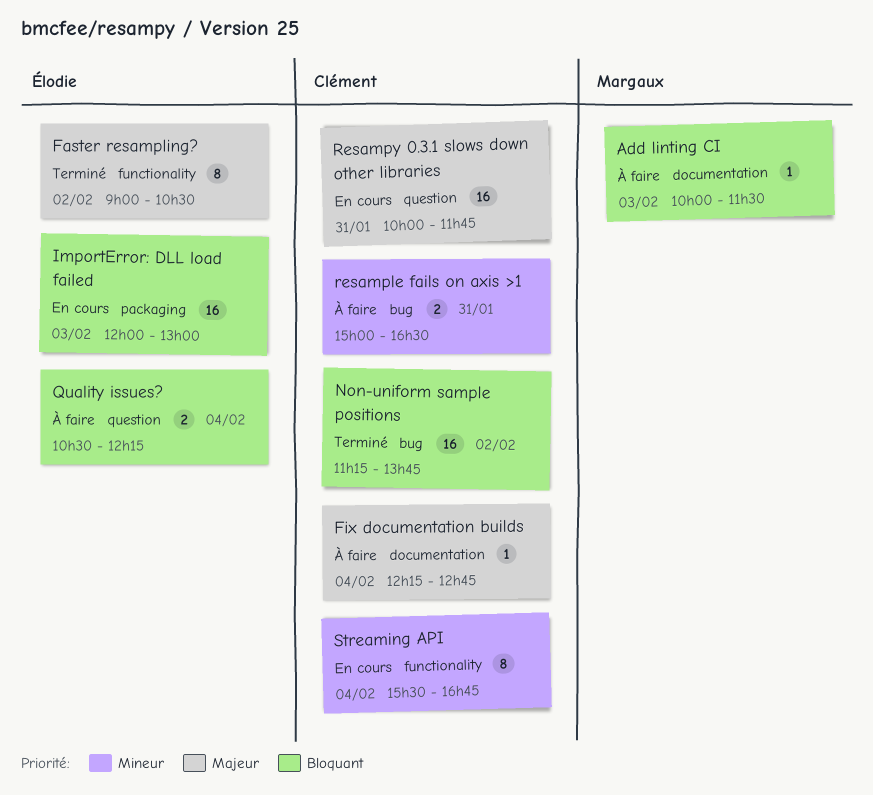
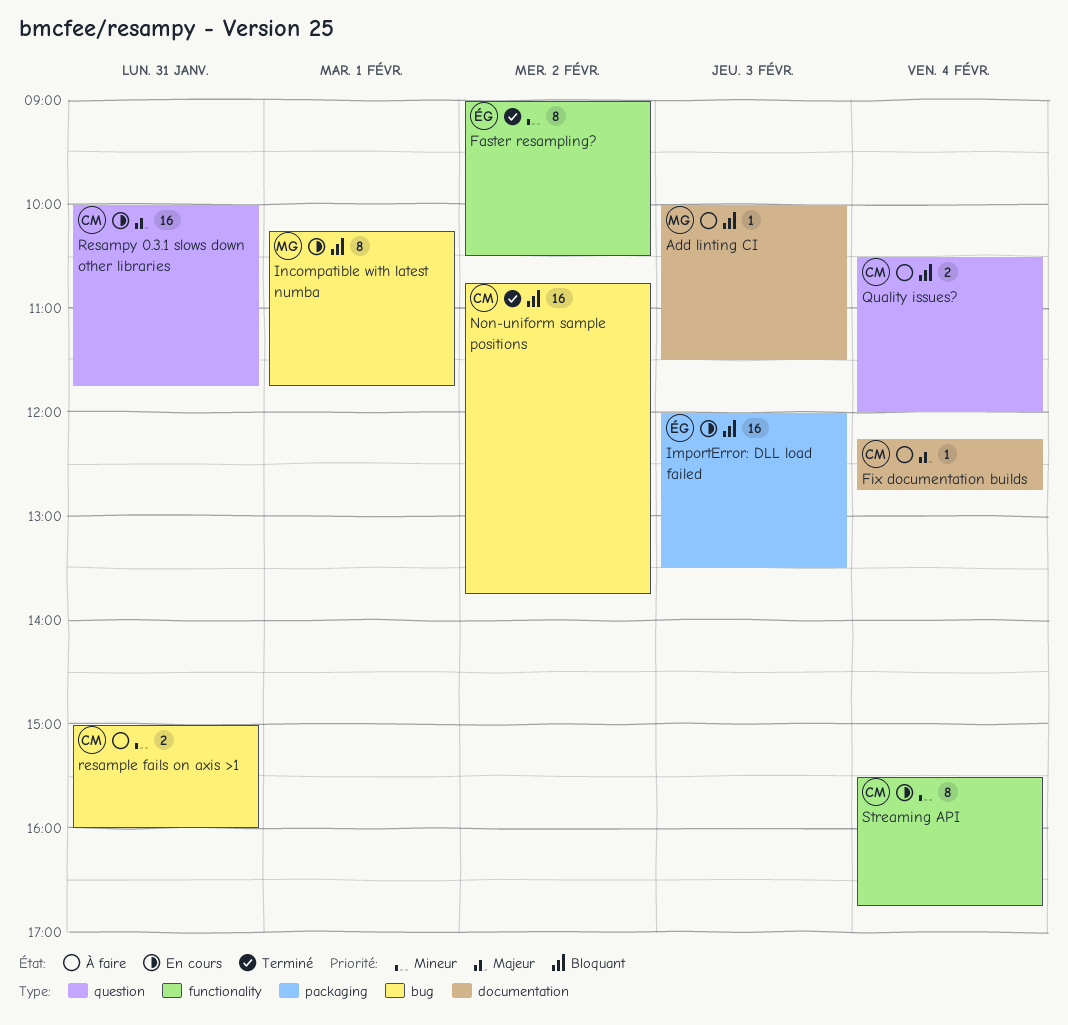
Faster resampling?, priority: Majeur -> Mineur
ImportError: DLL load failed, ends: 13:00 -> 13:30
Incompatible with latest numba: none -> present
Non-uniform sample positions, begins: 11:15 -> 10:45
Quality issues?, owner: Élodie -> Clément
Quality issues?, ends: 12:15 -> 12:00
resample fails on axis >1, ends: 16:30 -> 16:00

